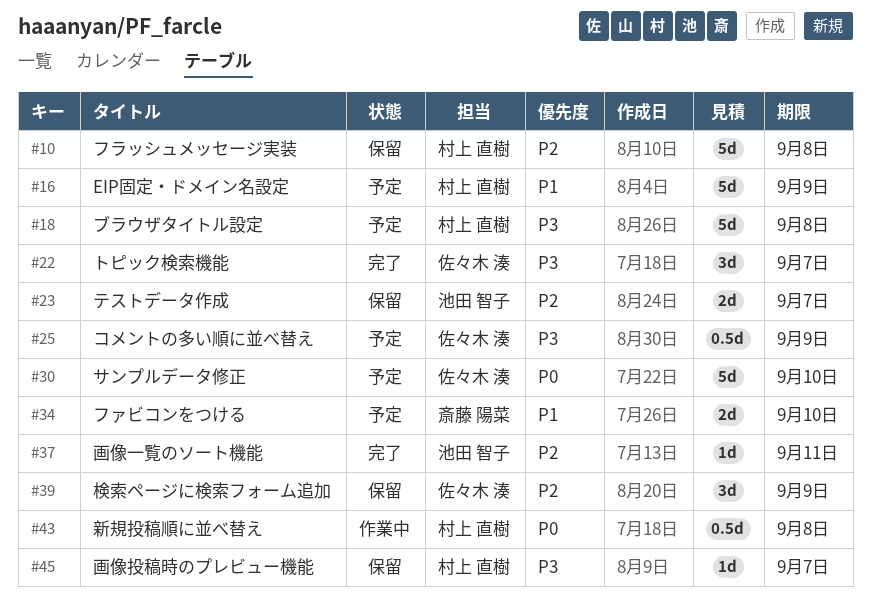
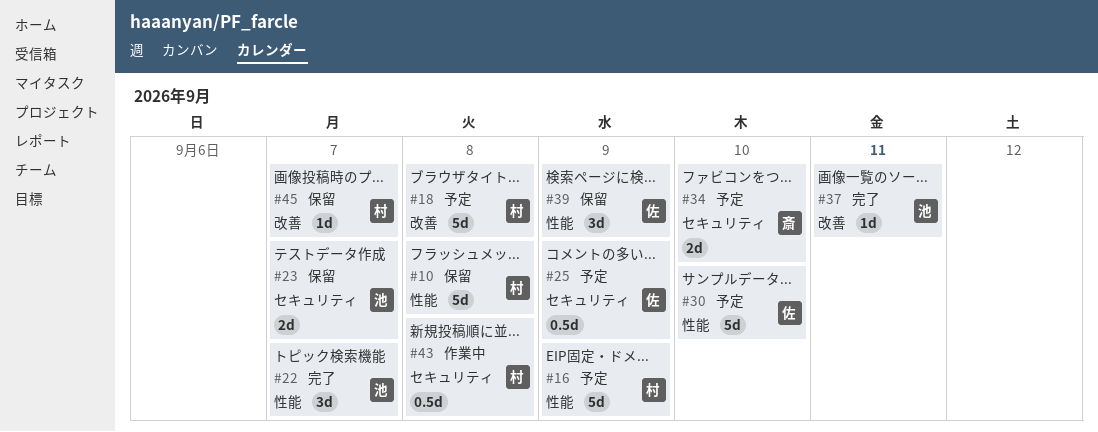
#22, owner: 佐々木 湊 -> 池田 智子

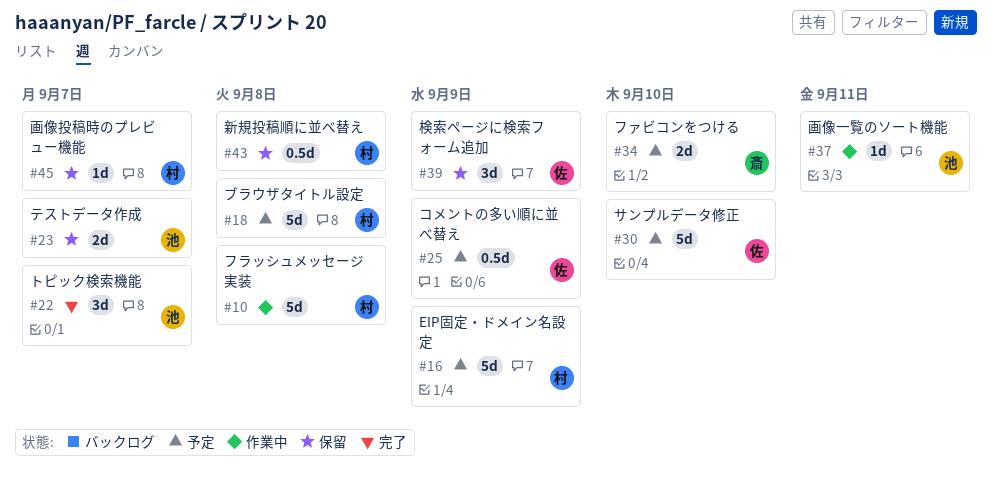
#10, status: 保留 -> 作業中
#37, status: 完了 -> 作業中
#43, status: 作業中 -> 保留

